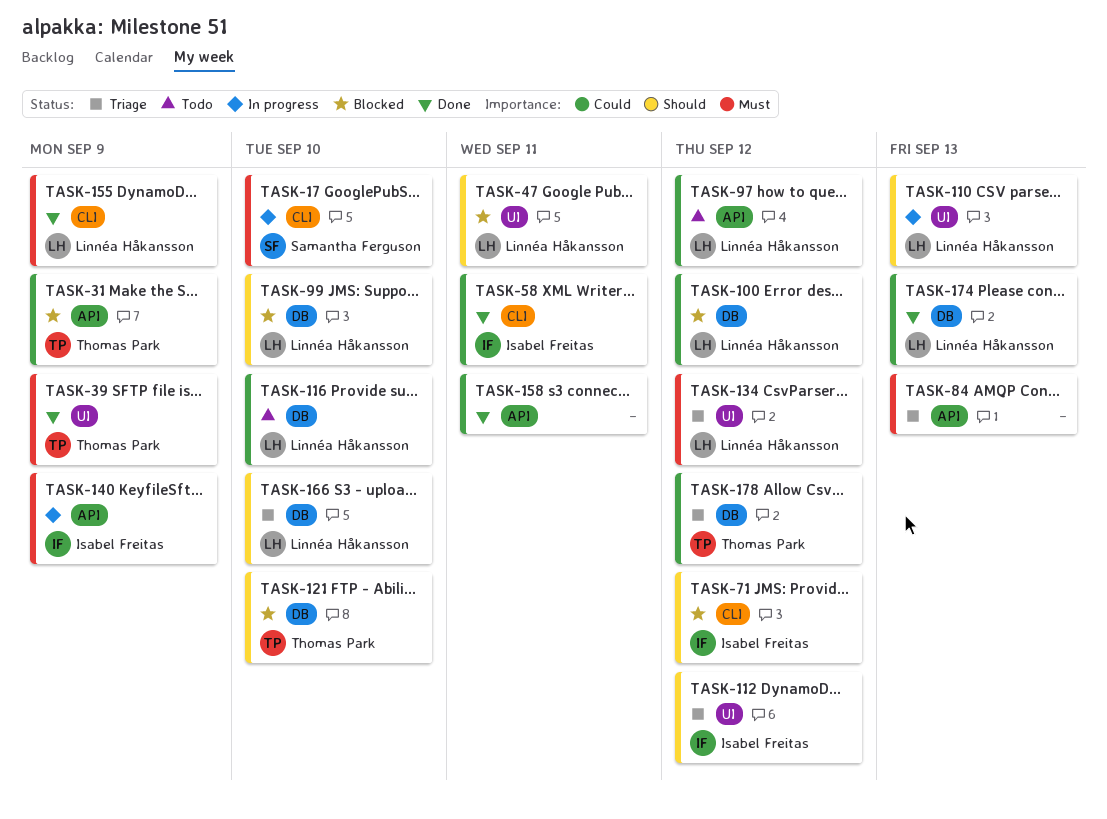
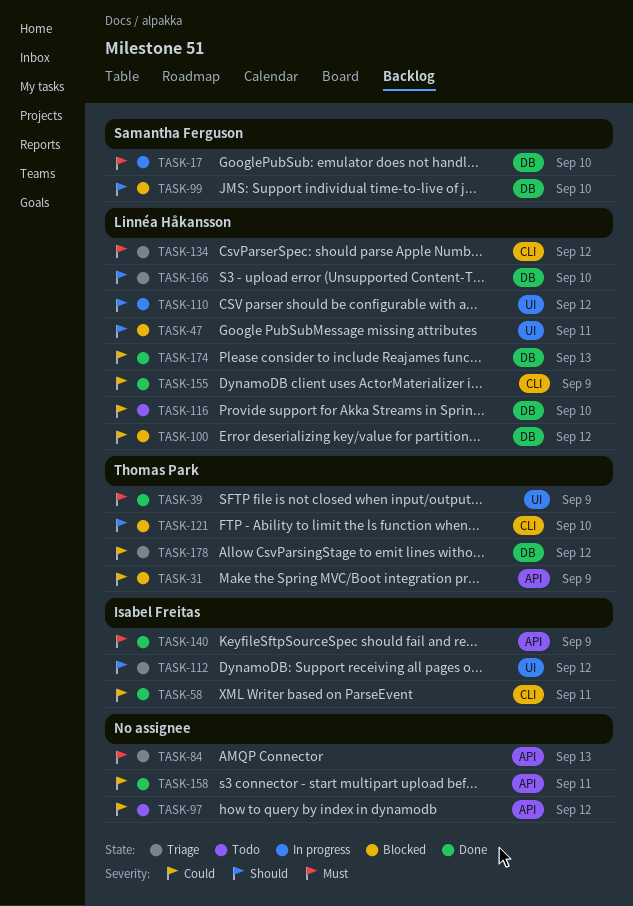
TASK-17, label: CLI -> DB
TASK-71: present -> none
TASK-97, owner: Linnéa Håkansson -> none
TASK-99, owner: Linnéa Håkansson -> Samantha Ferguson
TASK-110, due: Sep 13 -> Sep 12
TASK-121, label: DB -> CLI
TASK-134, label: UI -> CLI
TASK-140, status: In progress -> Done
TASK-155, priority: Must -> Could

